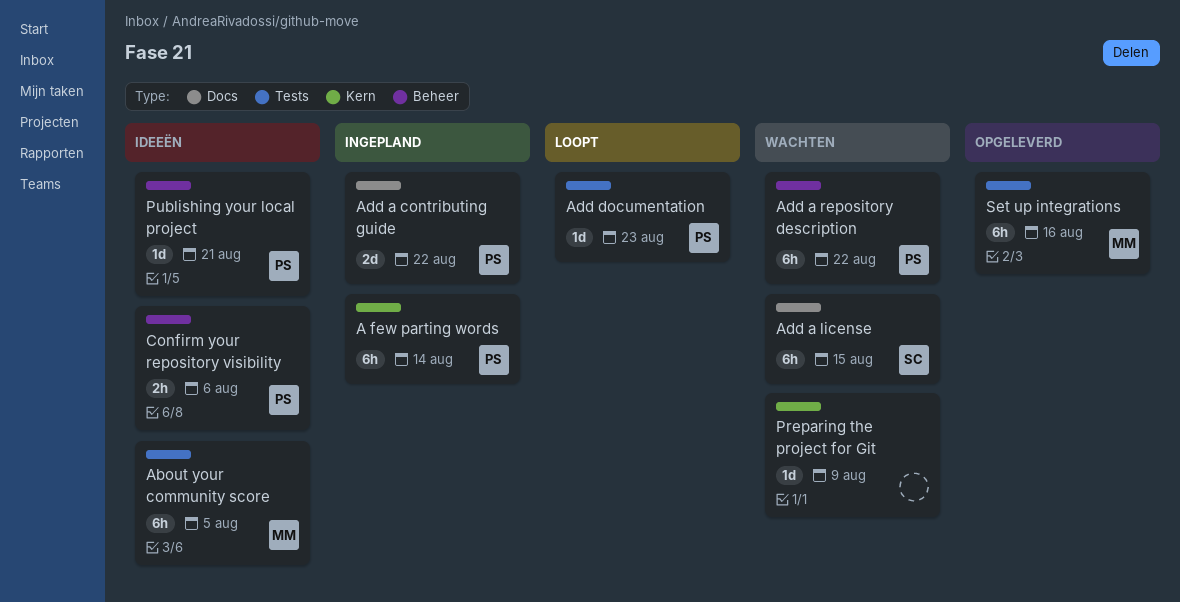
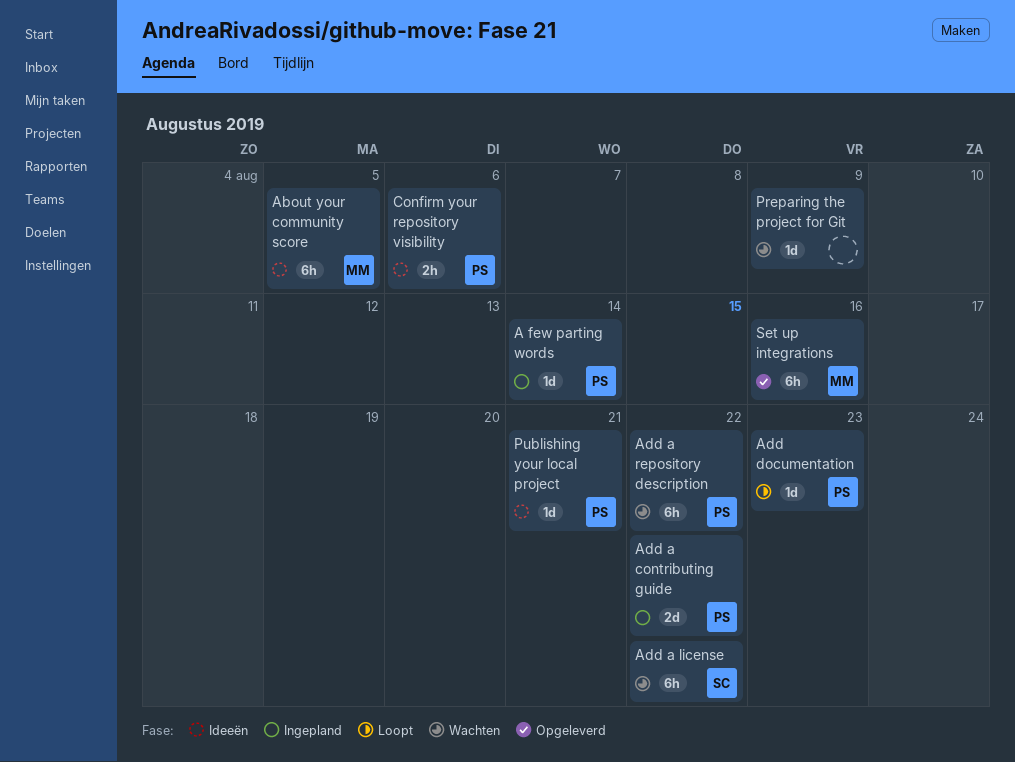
A few parting words, estimate: 6h -> 1d
Add a license, due: Aug 15 -> Aug 22

